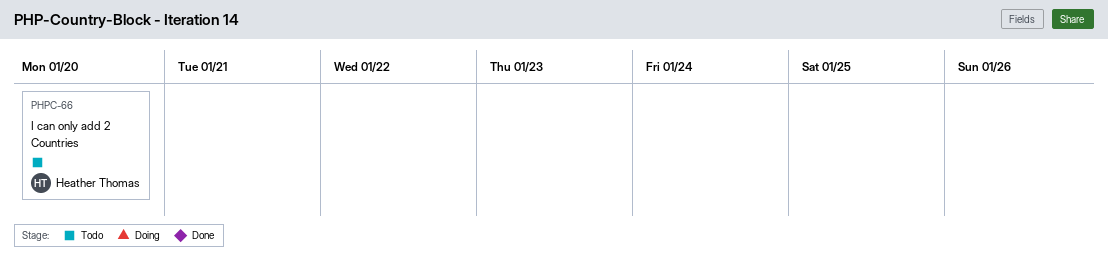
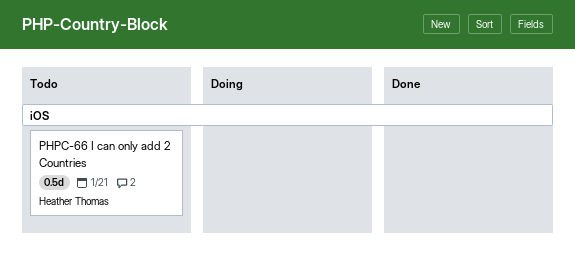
PHPC-66, due: Jan 20 -> Jan 21

